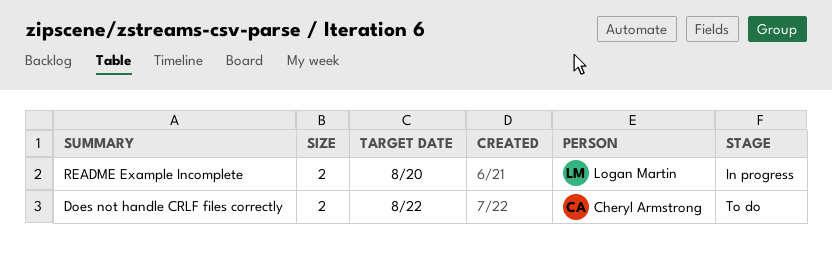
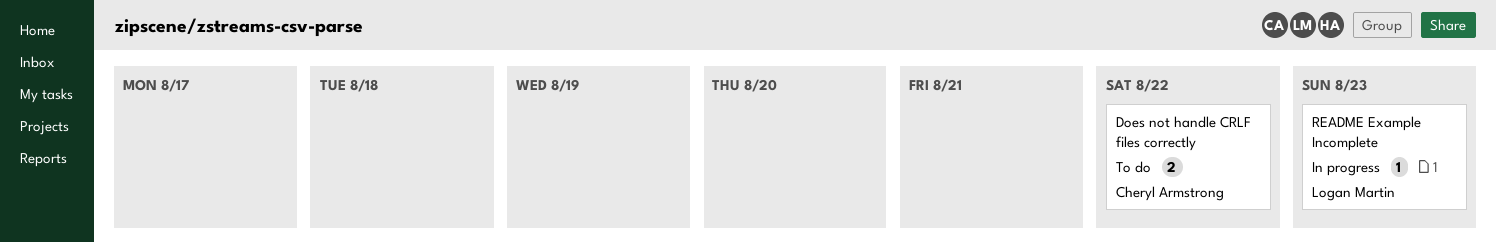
README Example Incomplete, estimate: 2 -> 1
README Example Incomplete, due: Aug 20 -> Aug 23

